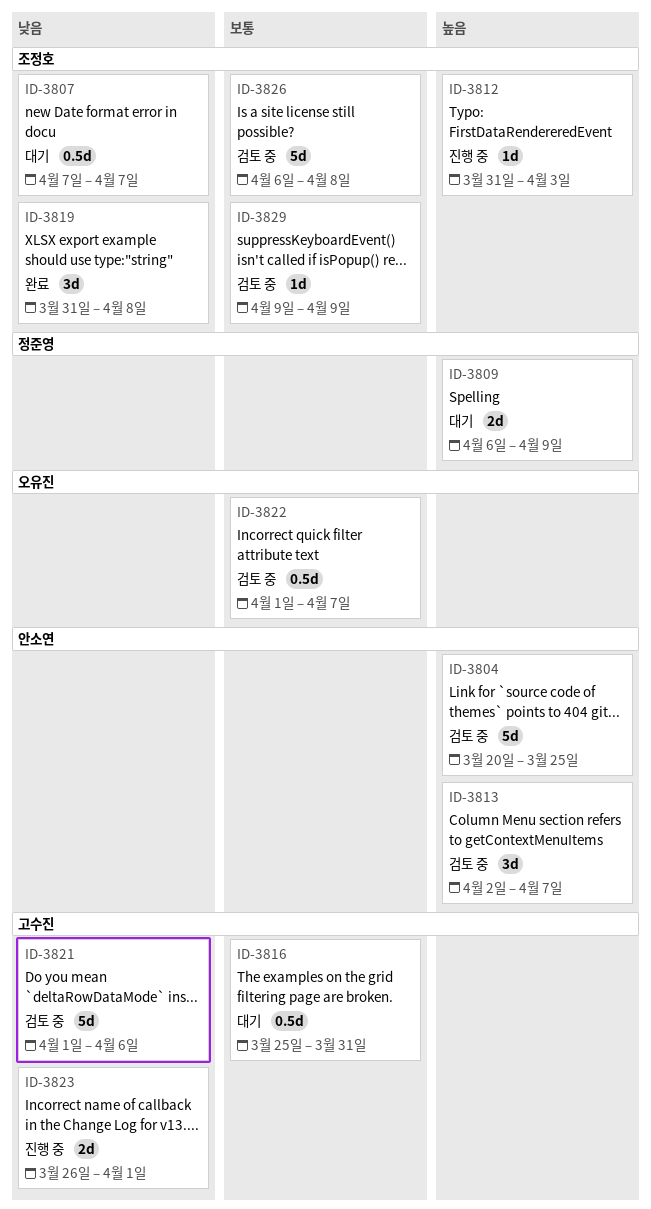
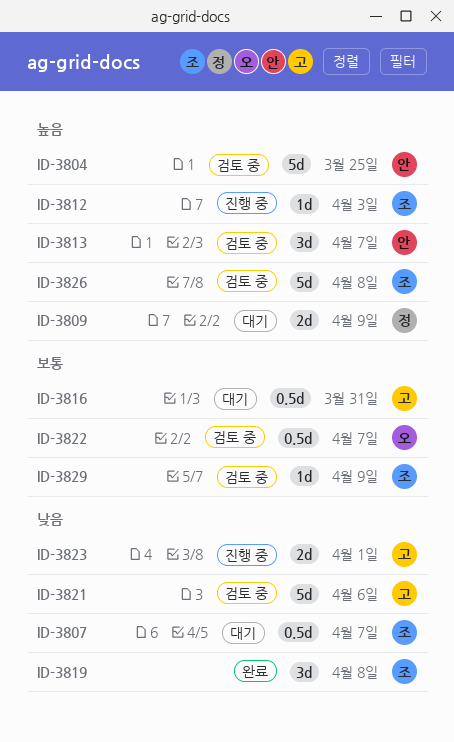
ID-3826, priority: 보통 -> 높음

